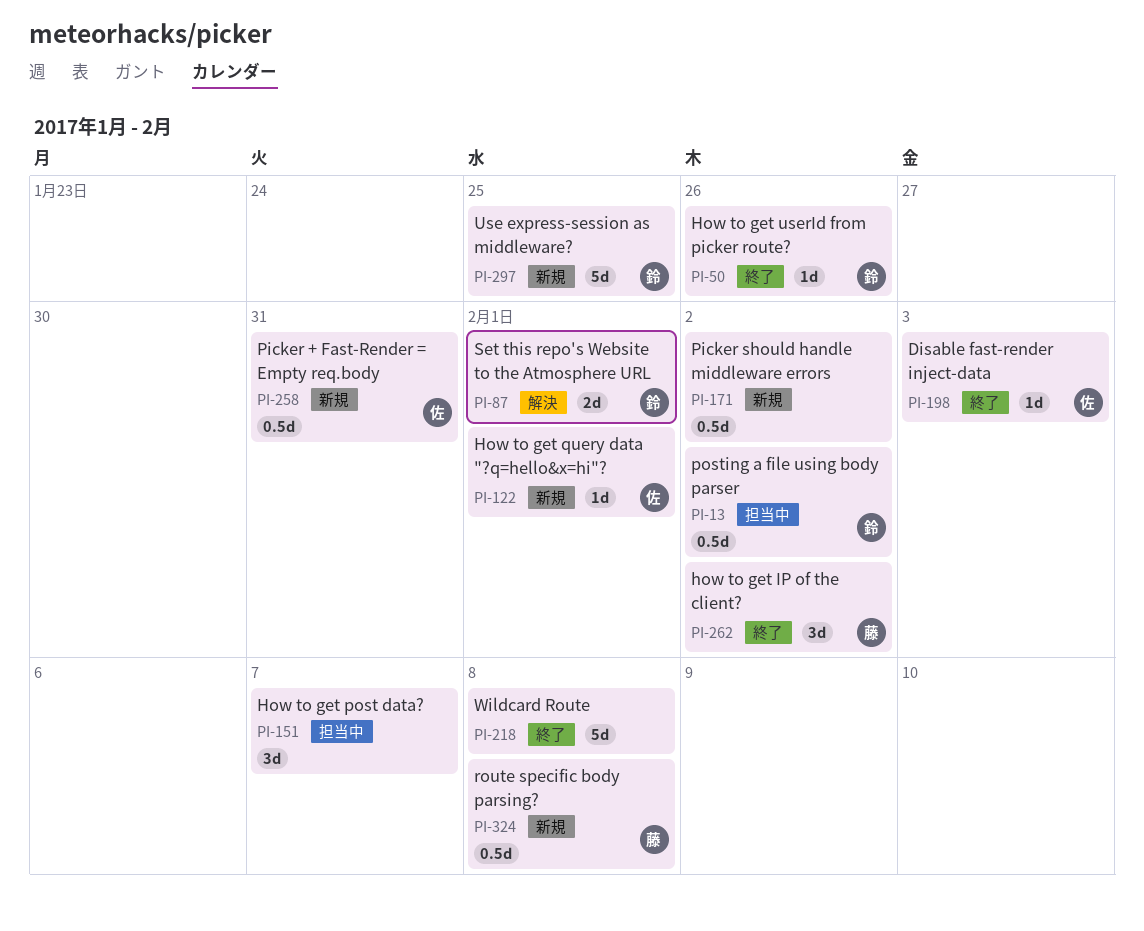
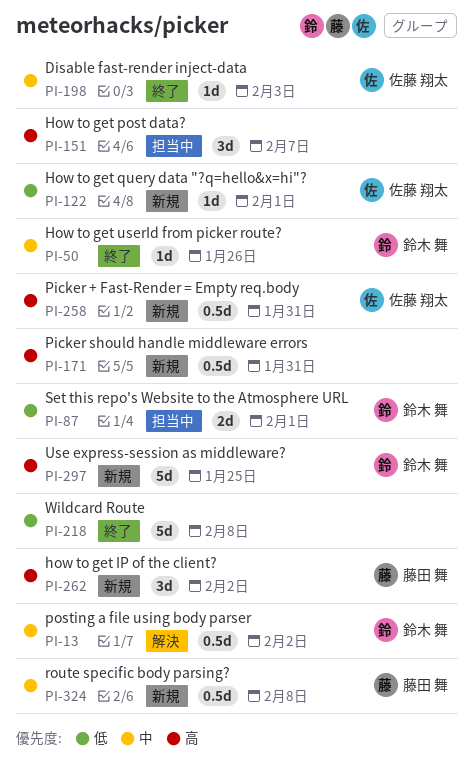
PI-13, status: 担当中 -> 解決
PI-87, status: 解決 -> 担当中
PI-171, due: Feb 2 -> Jan 31
PI-262, status: 終了 -> 新規

